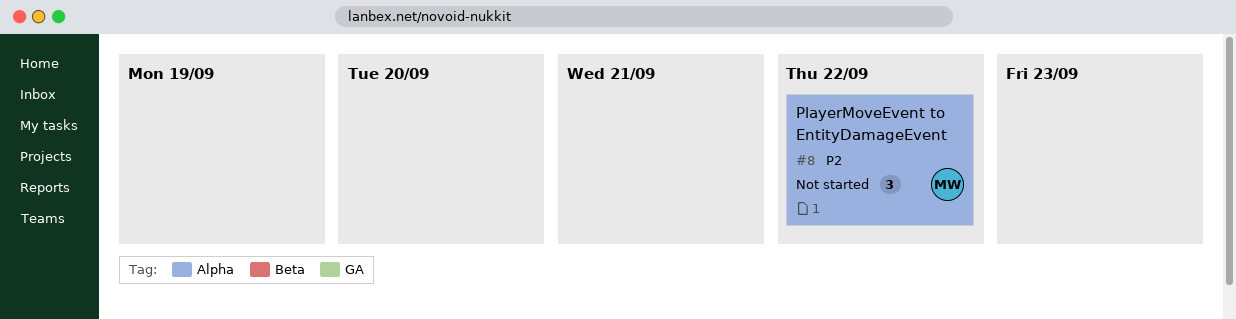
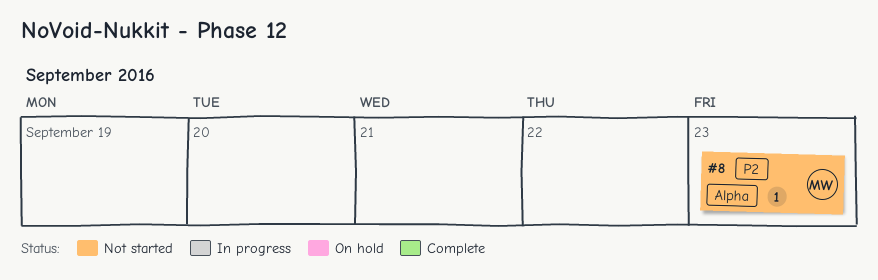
#8, estimate: 3 -> 1
#8, due: Sep 22 -> Sep 23

